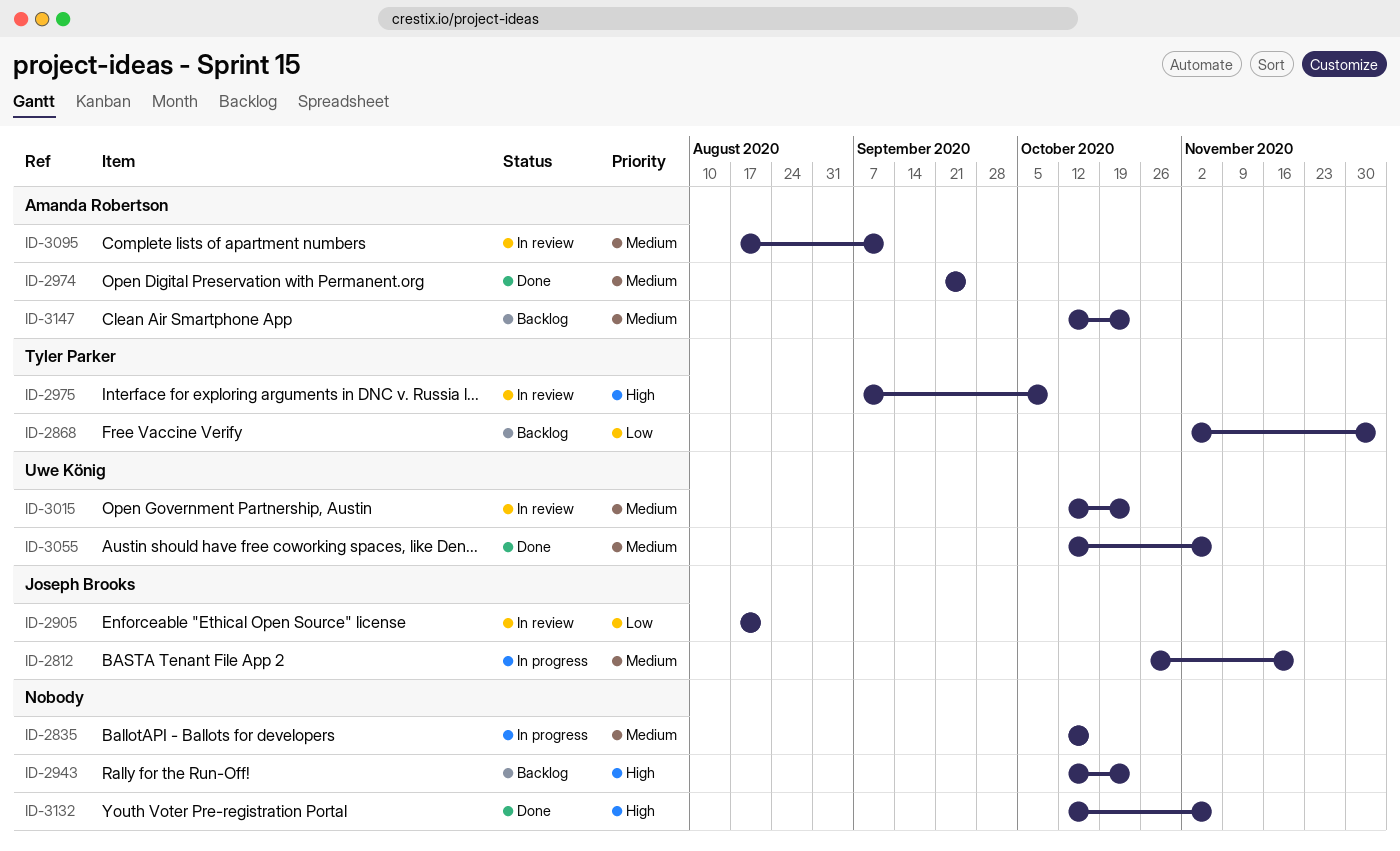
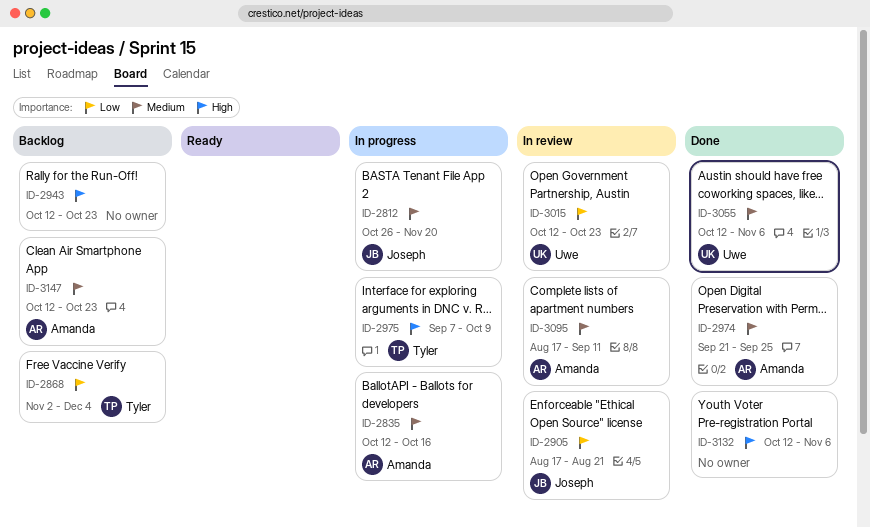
ID-2835, owner: none -> Amanda Robertson
ID-2975, status: In review -> In progress
ID-3015, priority: Medium -> Low

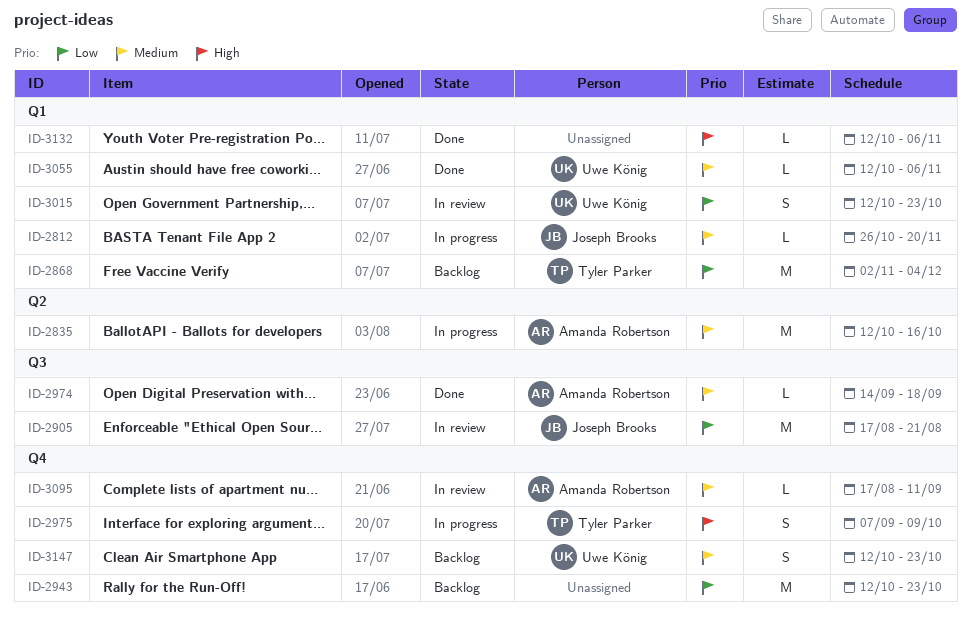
ID-2943, priority: High -> Low
ID-2974, start: Sep 21 -> Sep 14
ID-2974, due: Sep 25 -> Sep 18
ID-3147, owner: Amanda Robertson -> Uwe König

